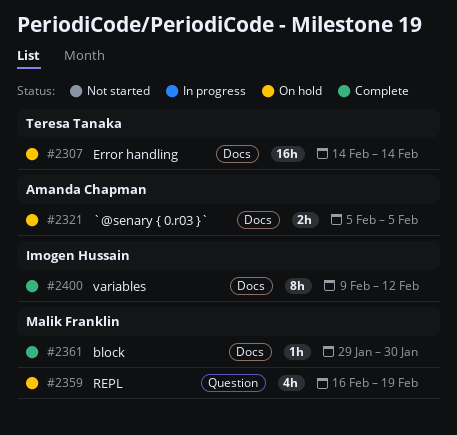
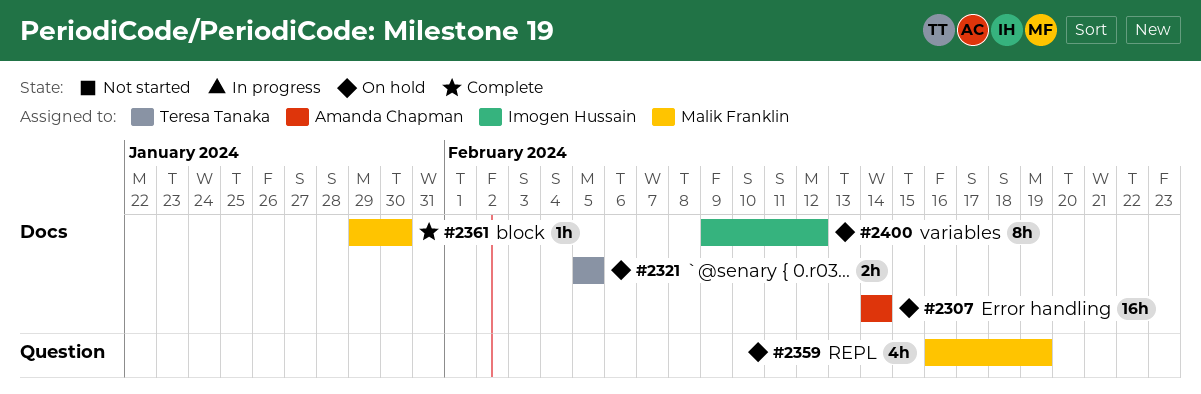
#2307, owner: Teresa Tanaka -> Amanda Chapman
#2321, owner: Amanda Chapman -> Teresa Tanaka
#2400, status: Complete -> On hold

